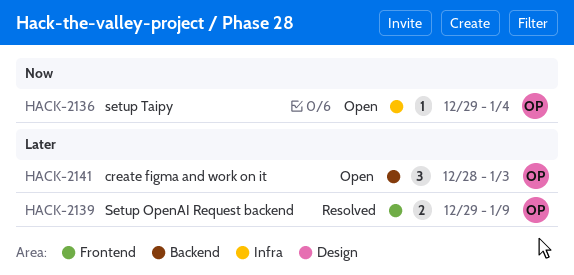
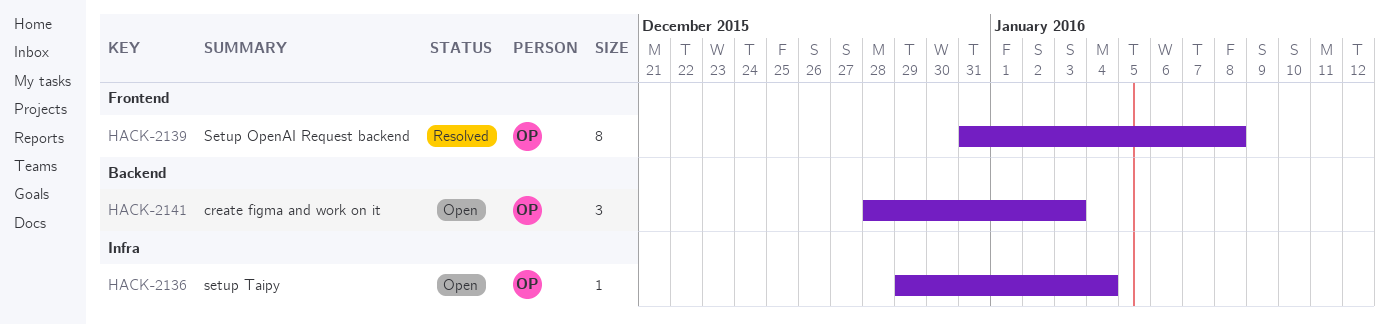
HACK-2139, estimate: 2 -> 8
HACK-2139, start: Dec 29 -> Dec 31
HACK-2139, due: Jan 9 -> Jan 8

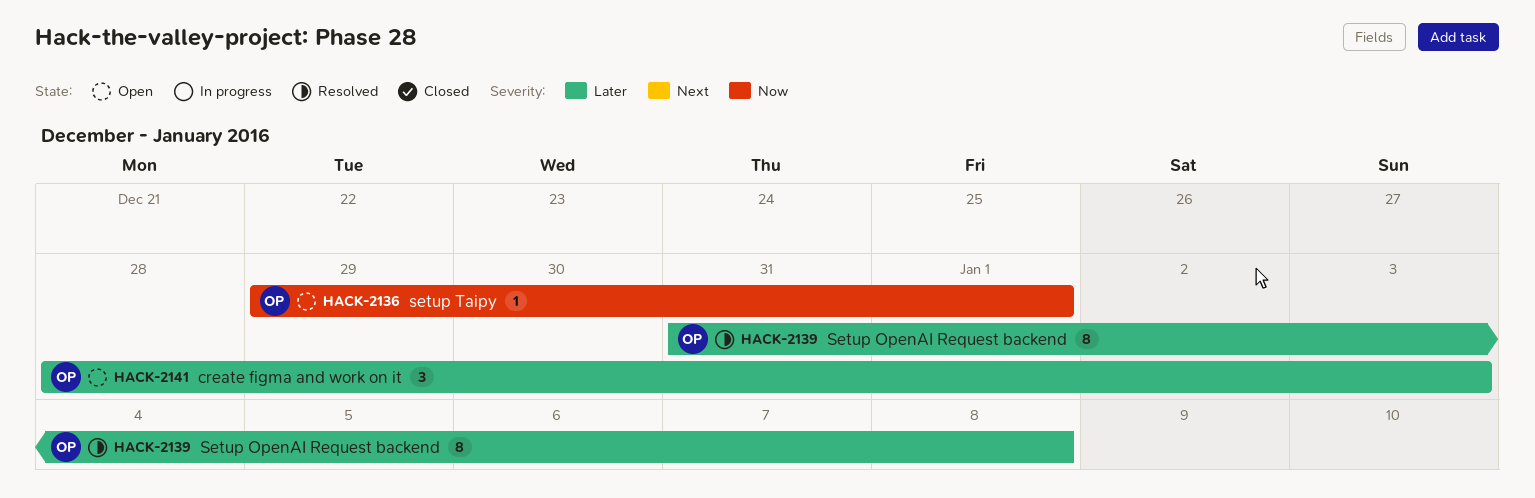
HACK-2136, due: Jan 4 -> Jan 1

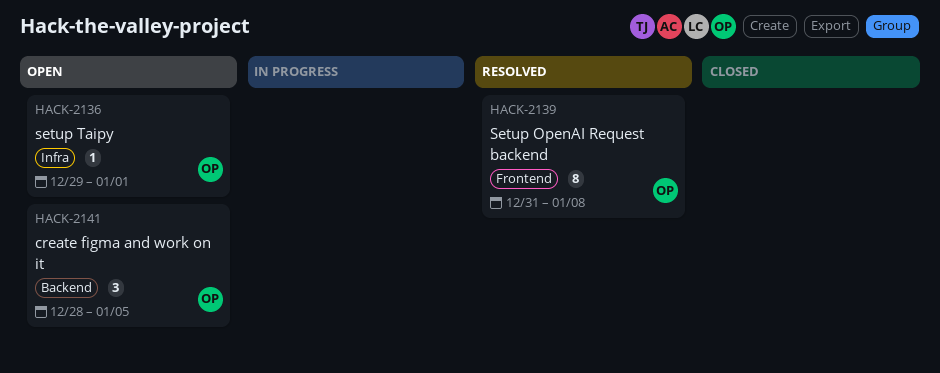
HACK-2141, due: Jan 3 -> Jan 5

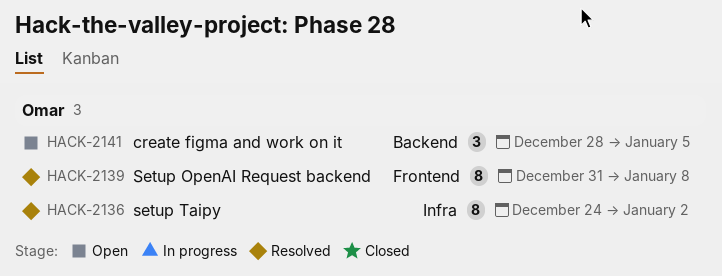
HACK-2136, status: Open -> Resolved
HACK-2136, estimate: 1 -> 8
HACK-2136, start: Dec 29 -> Dec 24
HACK-2136, due: Jan 1 -> Jan 2

